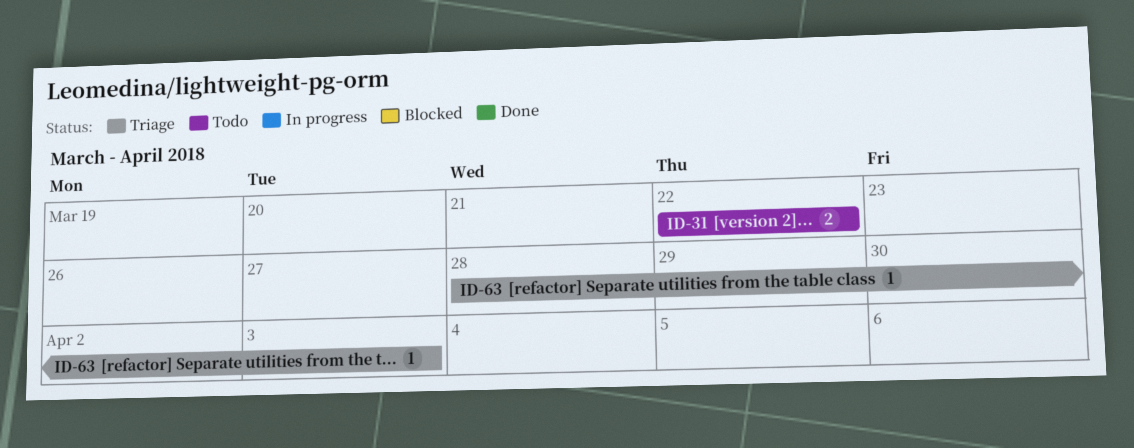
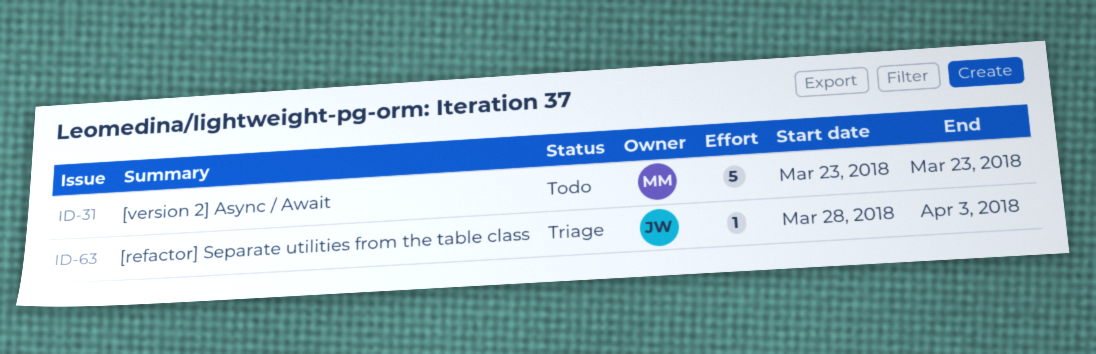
ID-31, estimate: 2 -> 5
ID-31, start: Mar 22 -> Mar 23
ID-31, due: Mar 22 -> Mar 23

